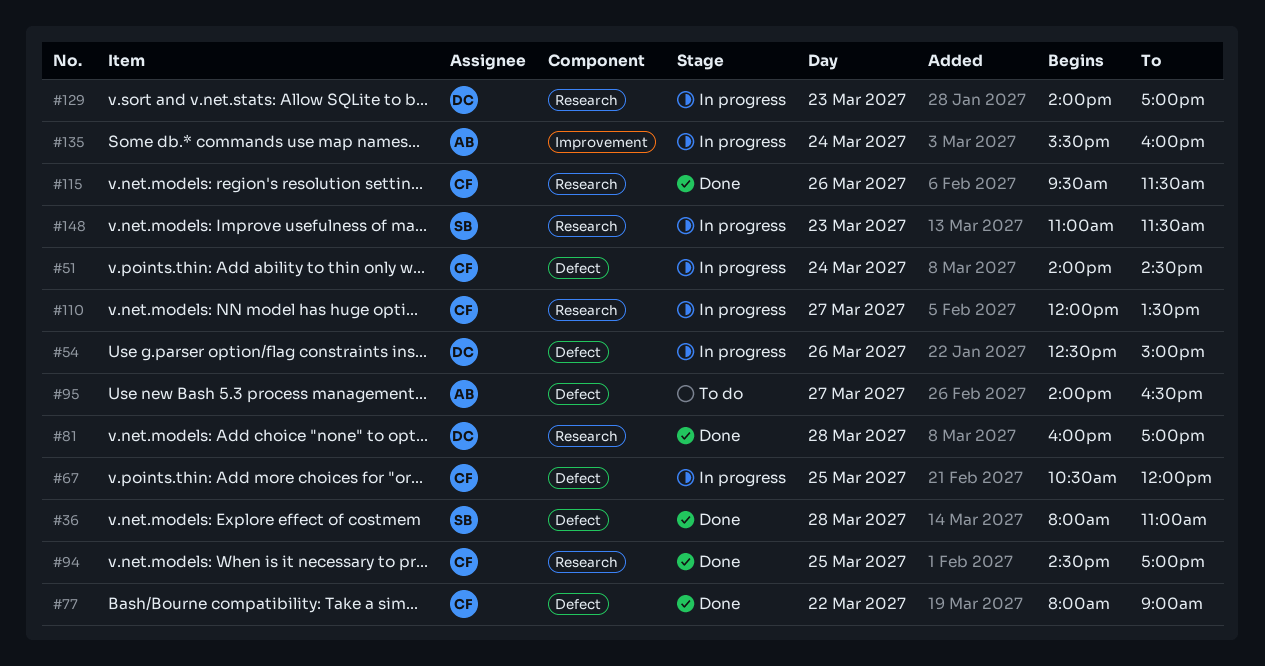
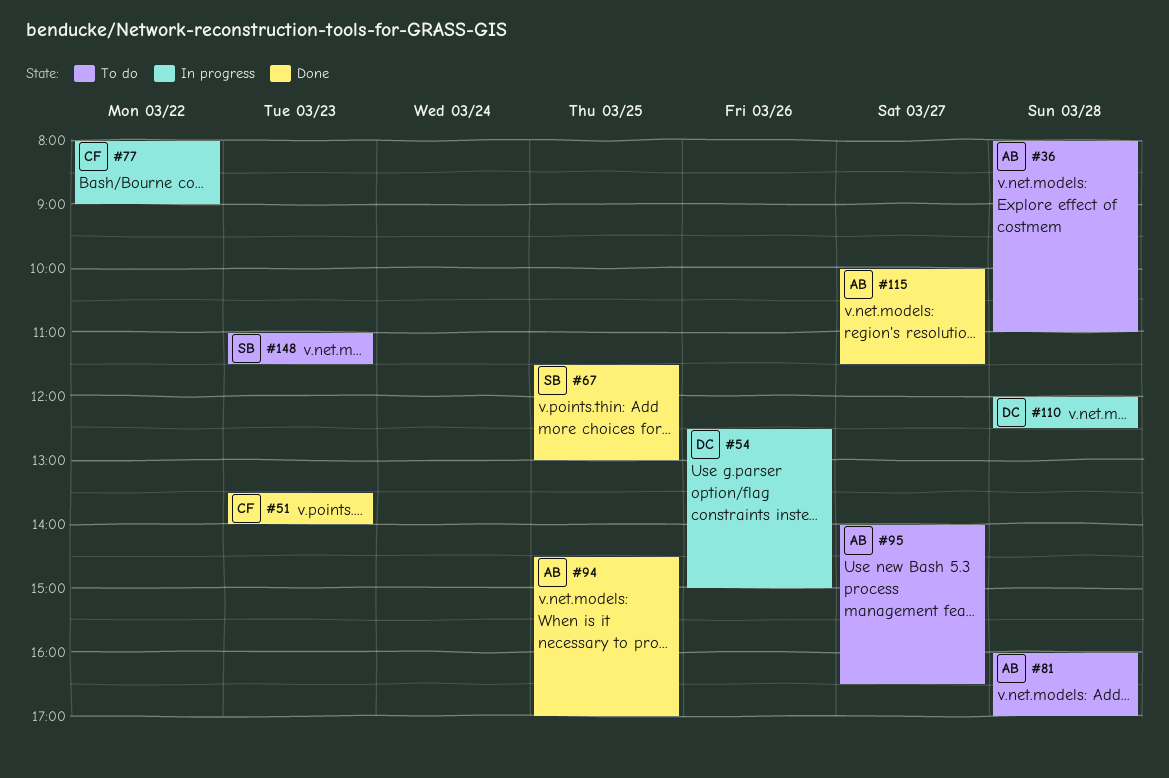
#36, status: Done -> To do
#36, owner: SB -> AB
#51, status: In progress -> Done
#51, day: Mar 24 -> Mar 23
#51, begins: 14:00 -> 13:30
#51, ends: 14:30 -> 14:00
#67, status: In progress -> Done
#67, owner: CF -> SB
#67, begins: 10:30 -> 11:30
#67, ends: 12:00 -> 13:00
#77, status: Done -> In progress
#81, status: Done -> To do
#81, owner: DC -> AB
#94, owner: CF -> AB
#110, owner: CF -> DC
#110, day: Mar 27 -> Mar 28
#110, ends: 13:30 -> 12:30
#115, owner: CF -> AB
#115, day: Mar 26 -> Mar 27
#115, begins: 09:30 -> 10:00
#129: present -> none
#135: present -> none
#148, status: In progress -> To do

